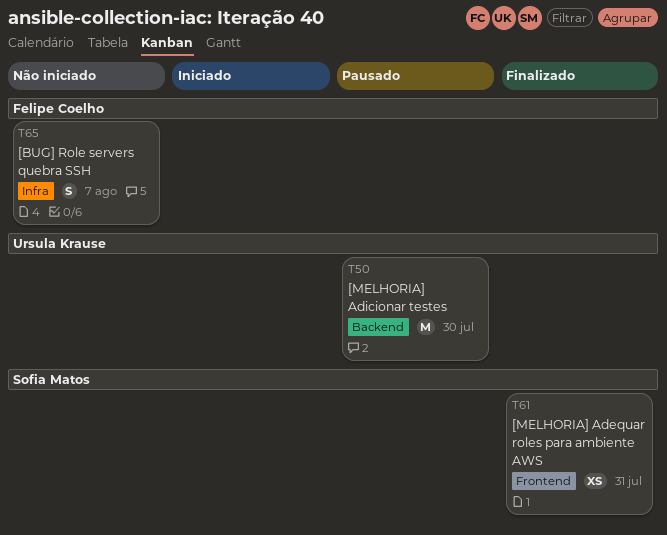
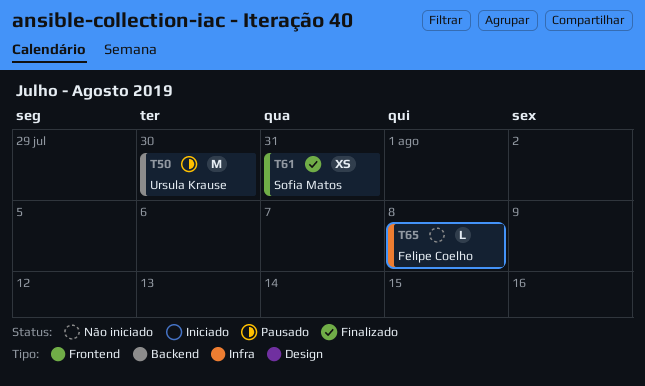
T65, estimate: S -> L
T65, due: Aug 7 -> Aug 8

